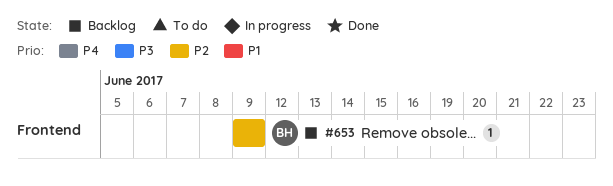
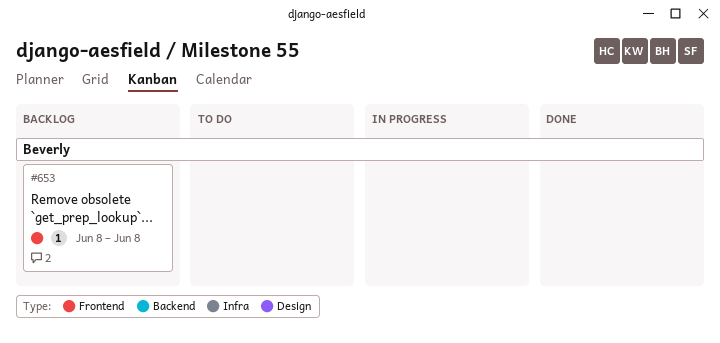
#653, start: Jun 9 -> Jun 8
#653, due: Jun 9 -> Jun 8

